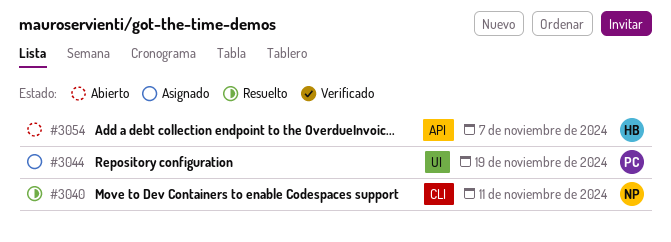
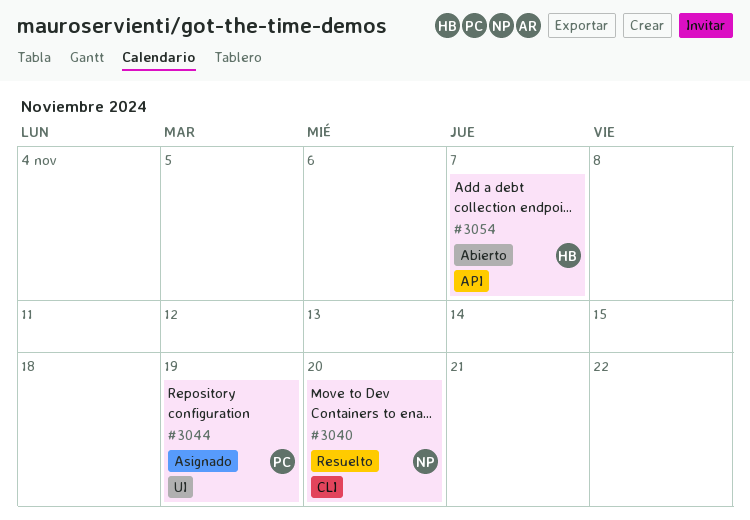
#3040, due: Nov 11 -> Nov 20

